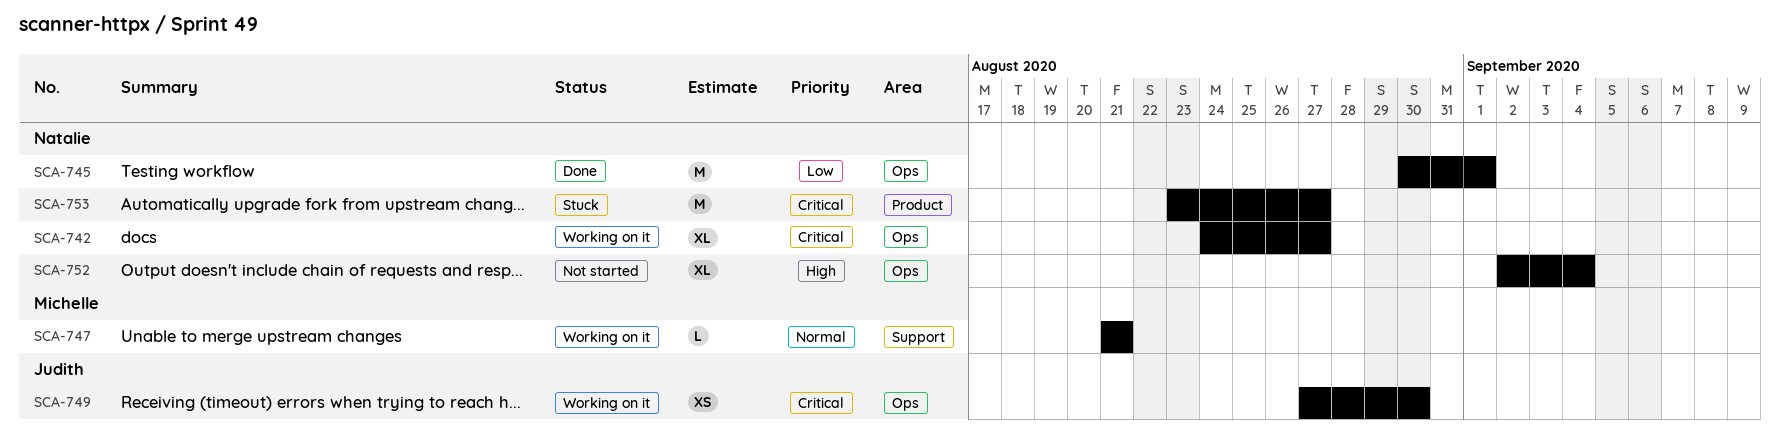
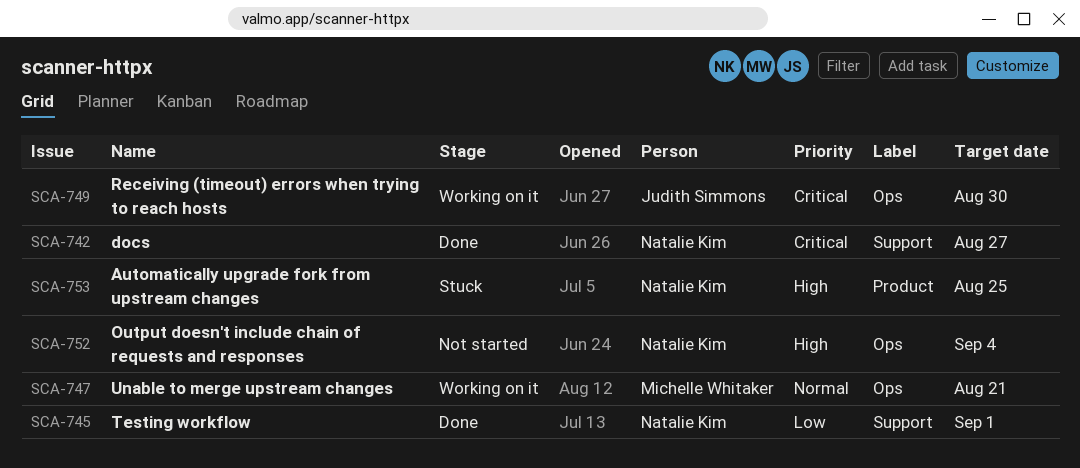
SCA-742, status: Working on it -> Done
SCA-742, label: Ops -> Support
SCA-745, label: Ops -> Support
SCA-747, label: Support -> Ops
SCA-753, priority: Critical -> High
SCA-753, due: Aug 27 -> Aug 25

